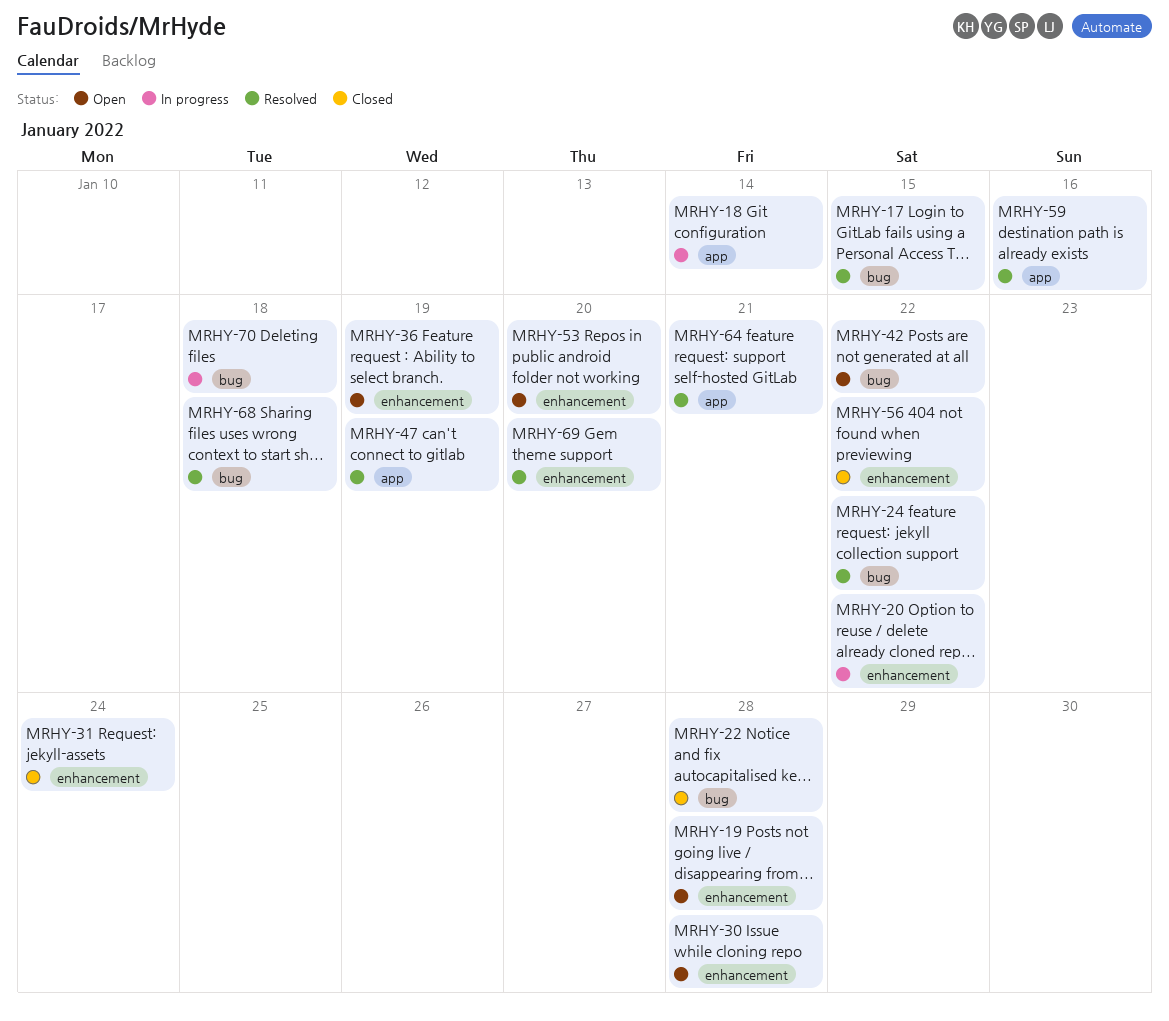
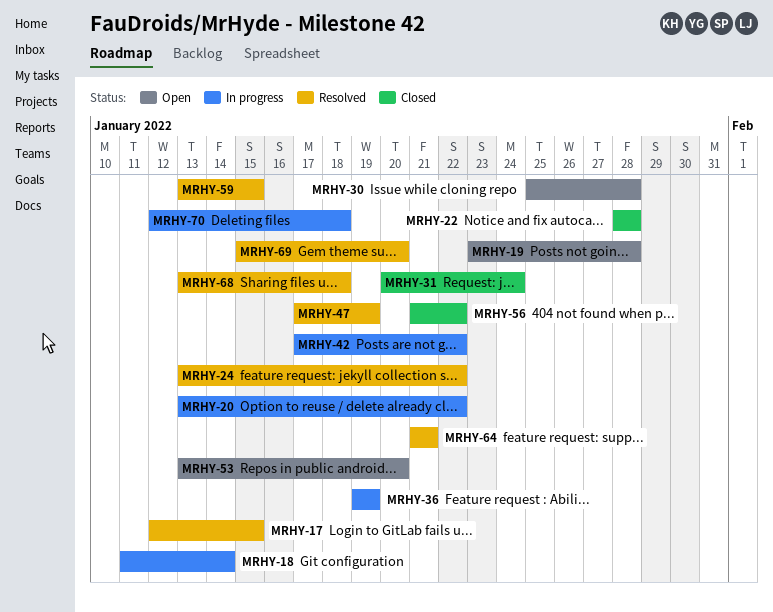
MRHY-36, status: Open -> In progress
MRHY-42, status: Open -> In progress
MRHY-59, due: Jan 16 -> Jan 15

